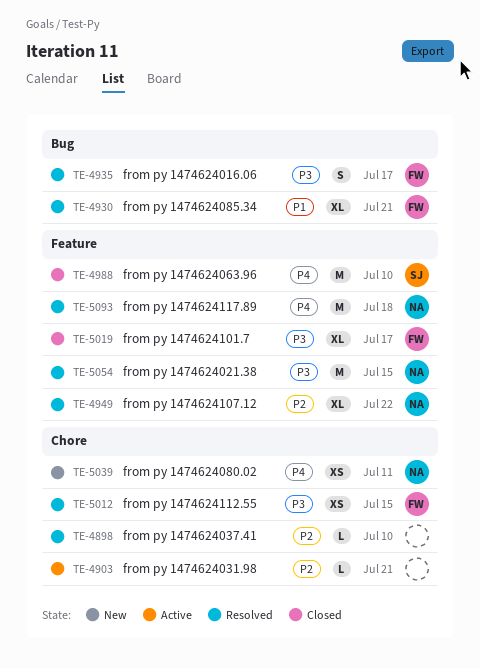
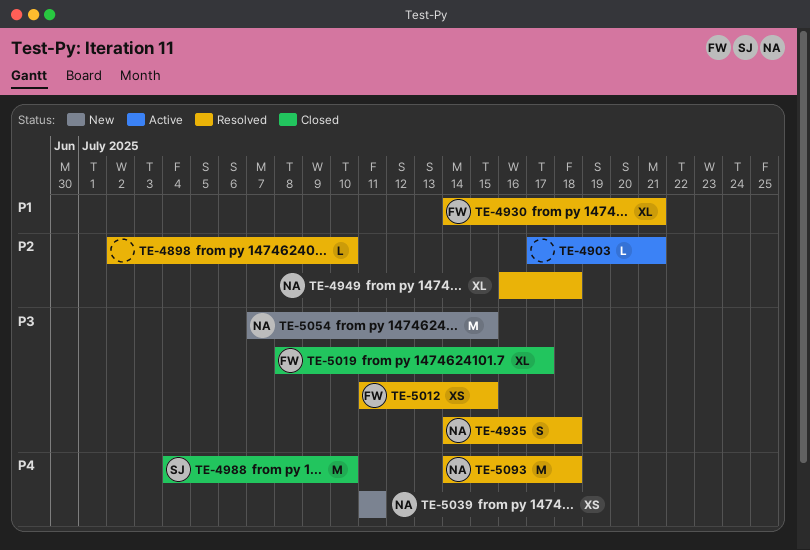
TE-4935, owner: FW -> NA
TE-4935, due: Jul 17 -> Jul 18
TE-4949, due: Jul 22 -> Jul 18
TE-5054, status: Resolved -> New

